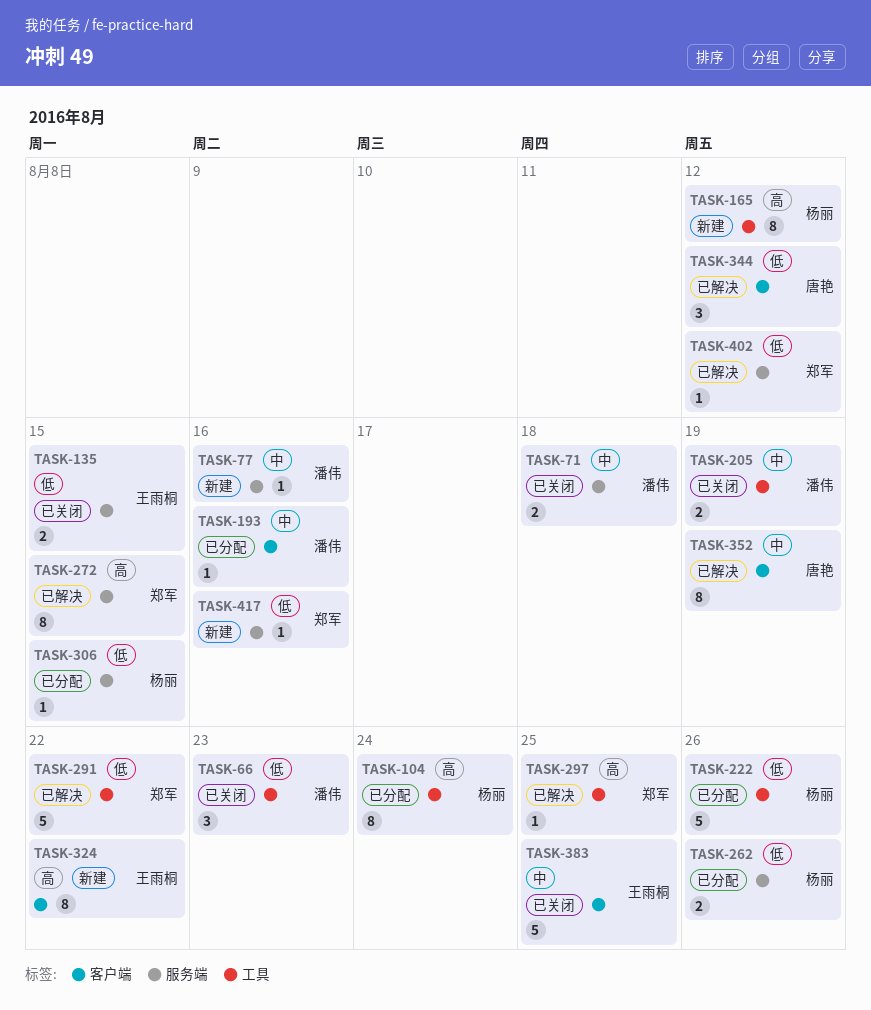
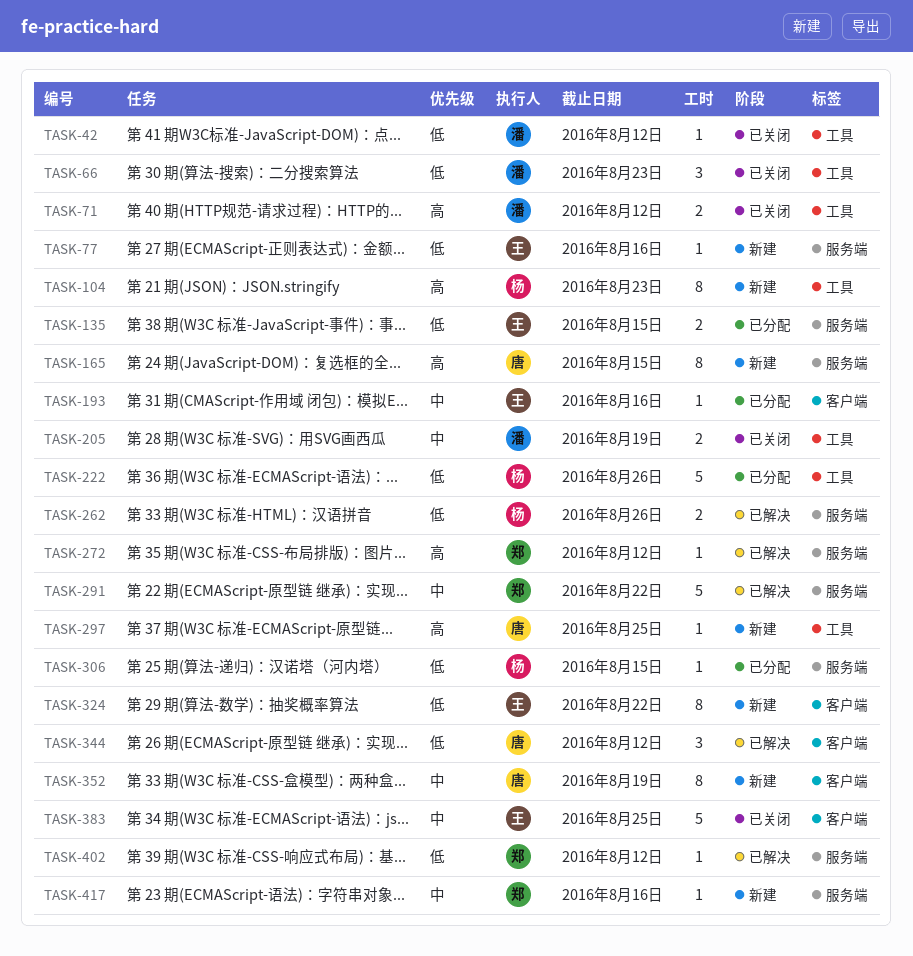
TASK-42: none -> present
TASK-71, priority: 中 -> 高
TASK-71, label: 服务端 -> 工具
TASK-71, due: Aug 18 -> Aug 12
TASK-77, owner: 潘伟 -> 王雨桐
TASK-77, priority: 中 -> 低
TASK-104, status: 已分配 -> 新建
TASK-104, due: Aug 24 -> Aug 23
TASK-135, status: 已关闭 -> 已分配
TASK-165, owner: 杨丽 -> 唐艳
TASK-165, label: 工具 -> 服务端
TASK-165, due: Aug 12 -> Aug 15
TASK-193, owner: 潘伟 -> 王雨桐
TASK-262, status: 已分配 -> 已解决
TASK-272, estimate: 8 -> 1
TASK-272, due: Aug 15 -> Aug 12
TASK-291, priority: 低 -> 中
TASK-291, label: 工具 -> 服务端
TASK-297, status: 已解决 -> 新建
TASK-297, owner: 郑军 -> 唐艳
TASK-324, priority: 高 -> 低
TASK-352, status: 已解决 -> 新建
TASK-417, priority: 低 -> 中

